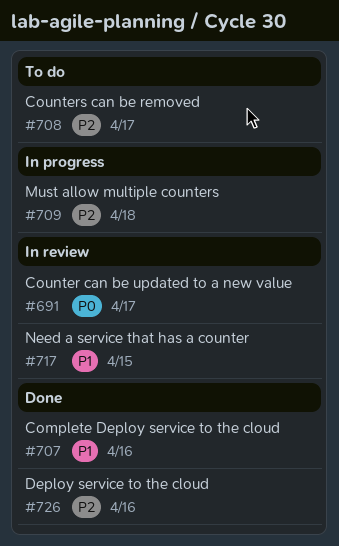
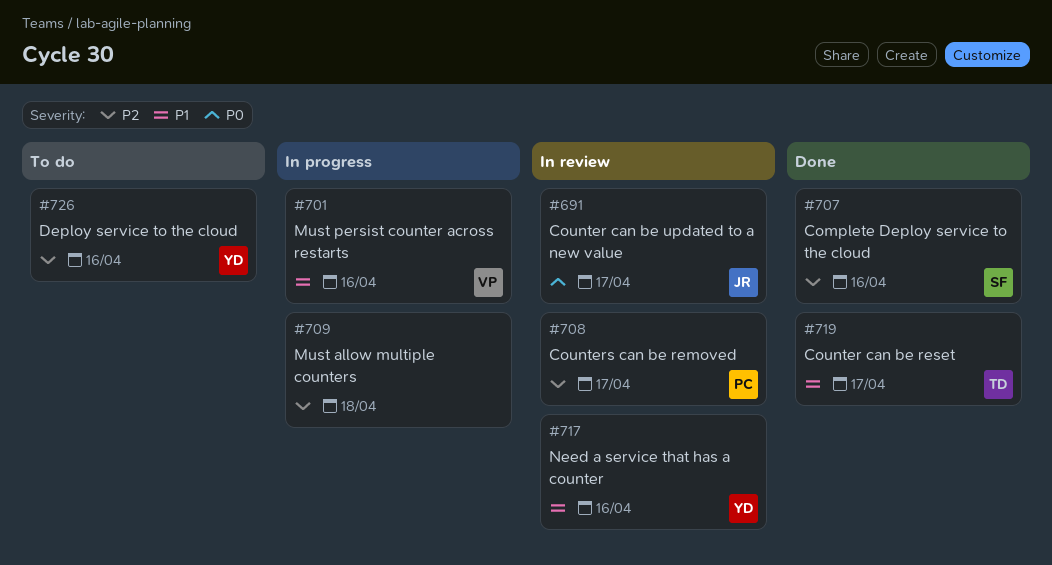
#701: none -> present
#707, priority: P1 -> P2
#708, status: To do -> In review
#717, due: Apr 15 -> Apr 16
#719: none -> present
#726, status: Done -> To do

